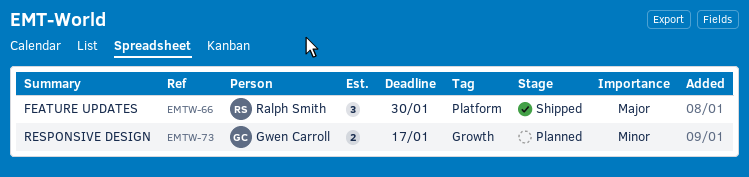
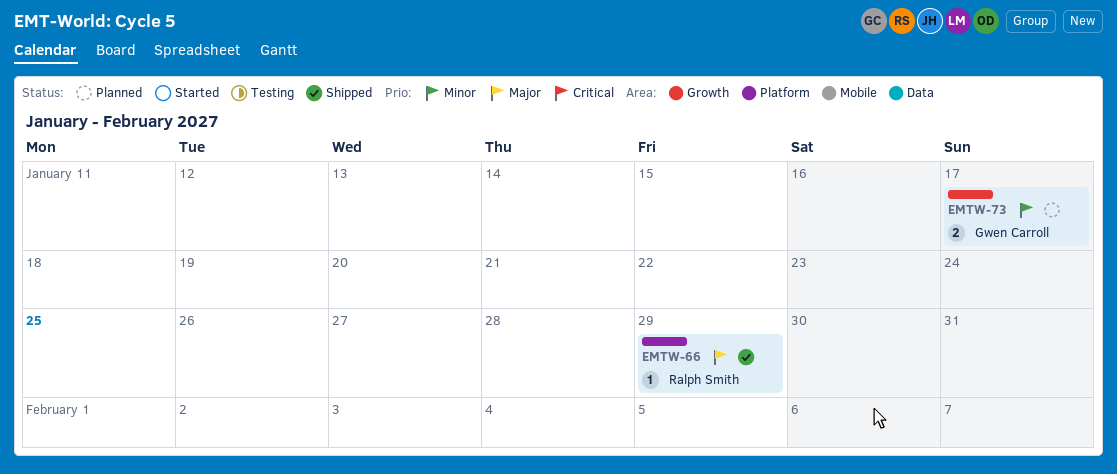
EMTW-66, estimate: 3 -> 1
EMTW-66, due: Jan 30 -> Jan 29

